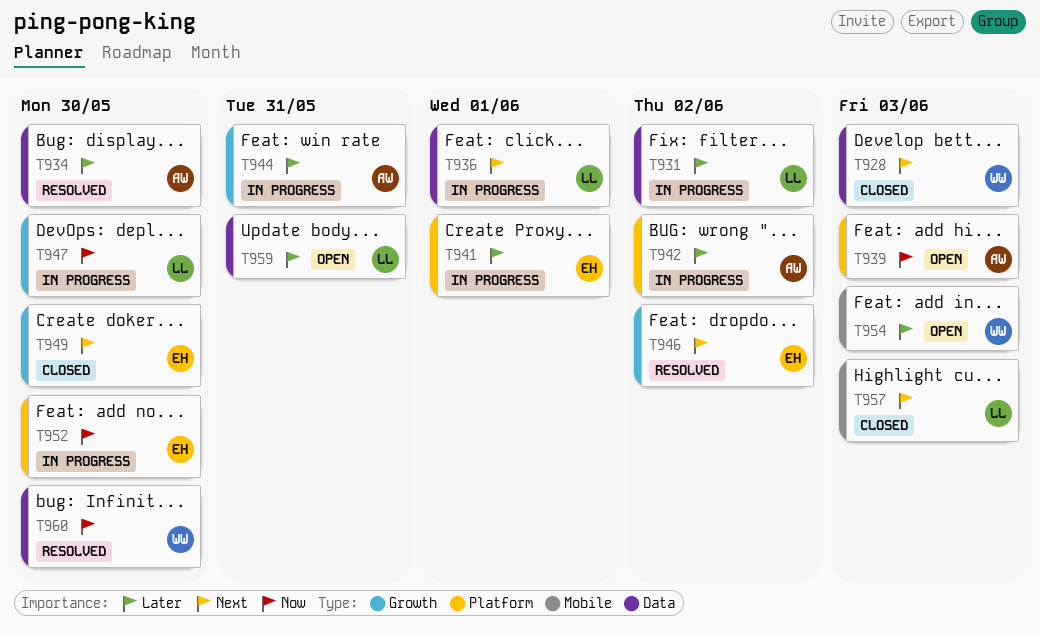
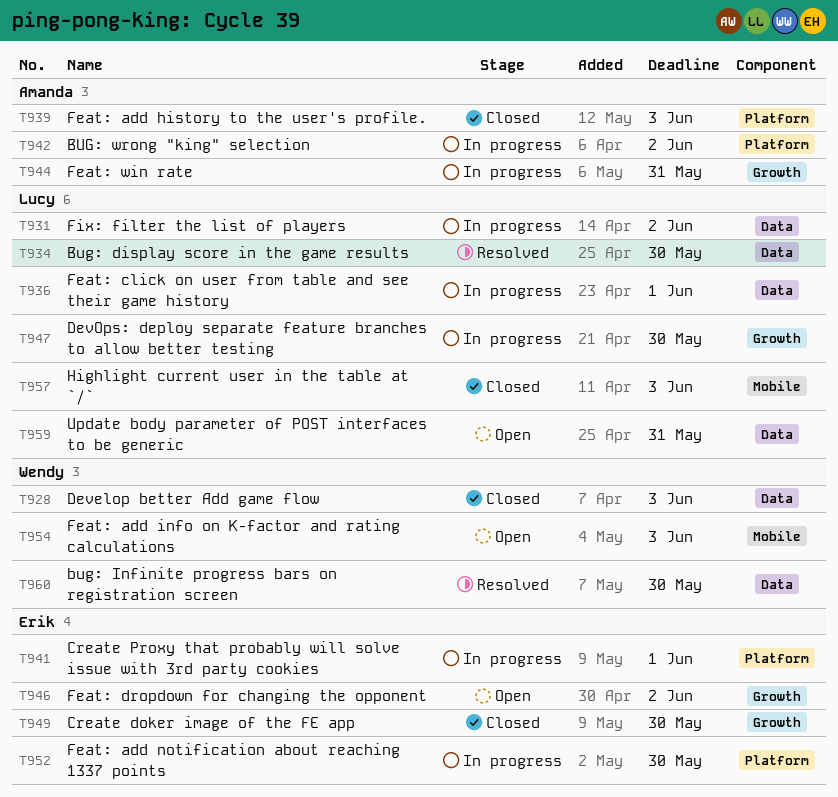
T934, owner: Amanda -> Lucy
T939, status: Open -> Closed
T946, status: Resolved -> Open

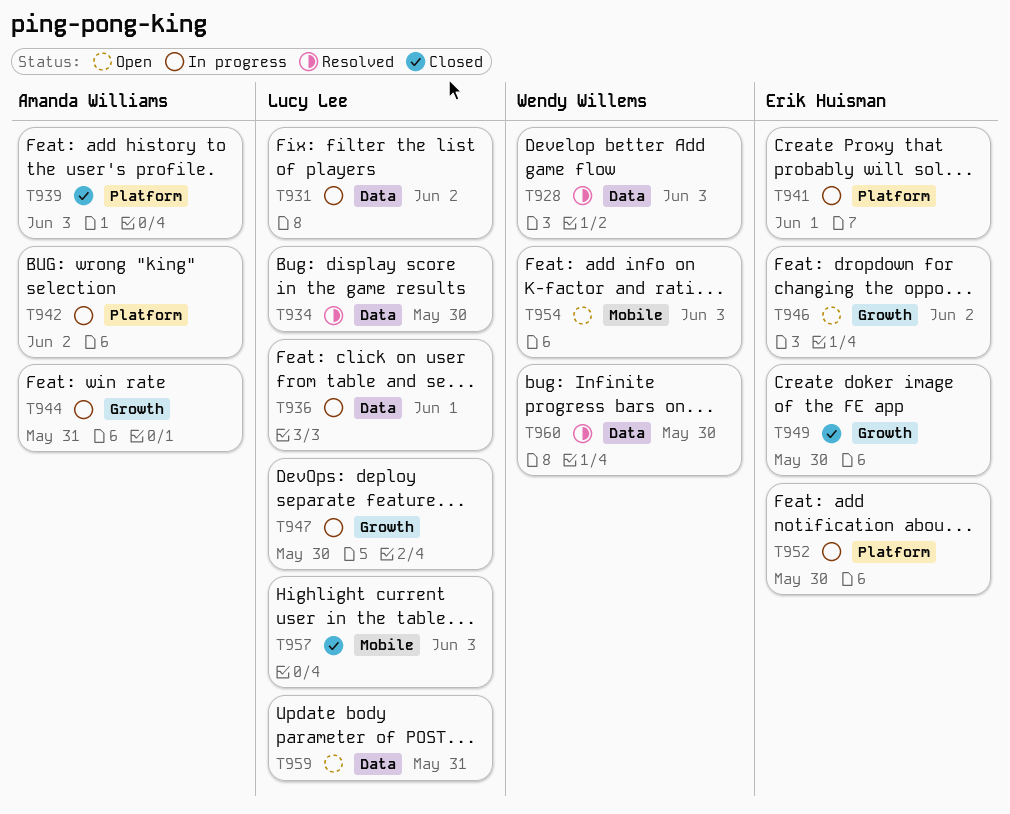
T928, status: Closed -> Resolved

